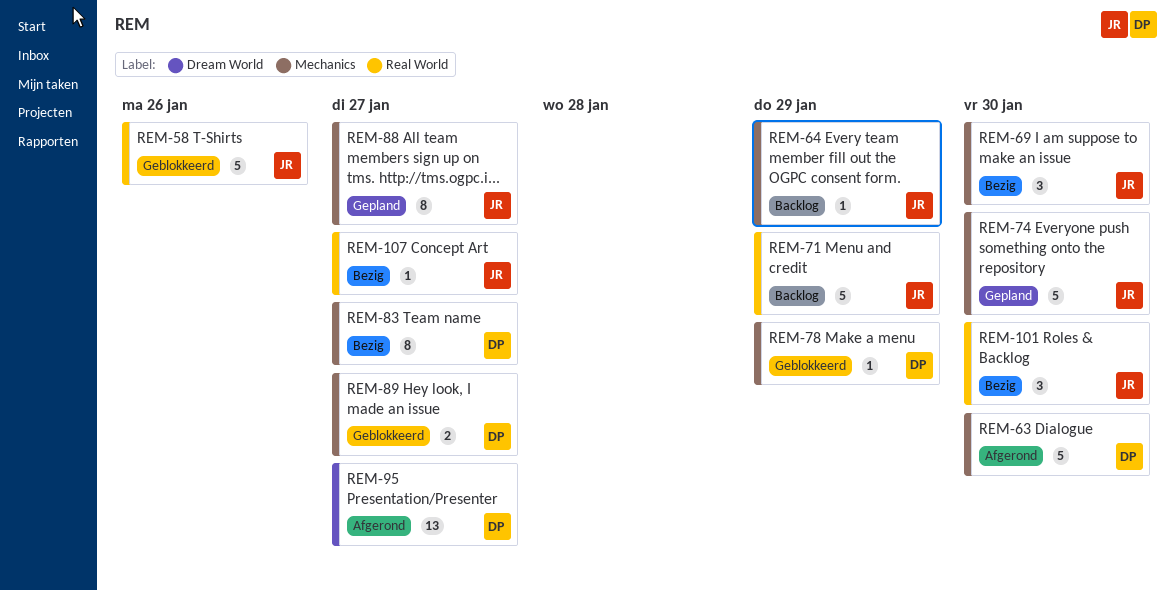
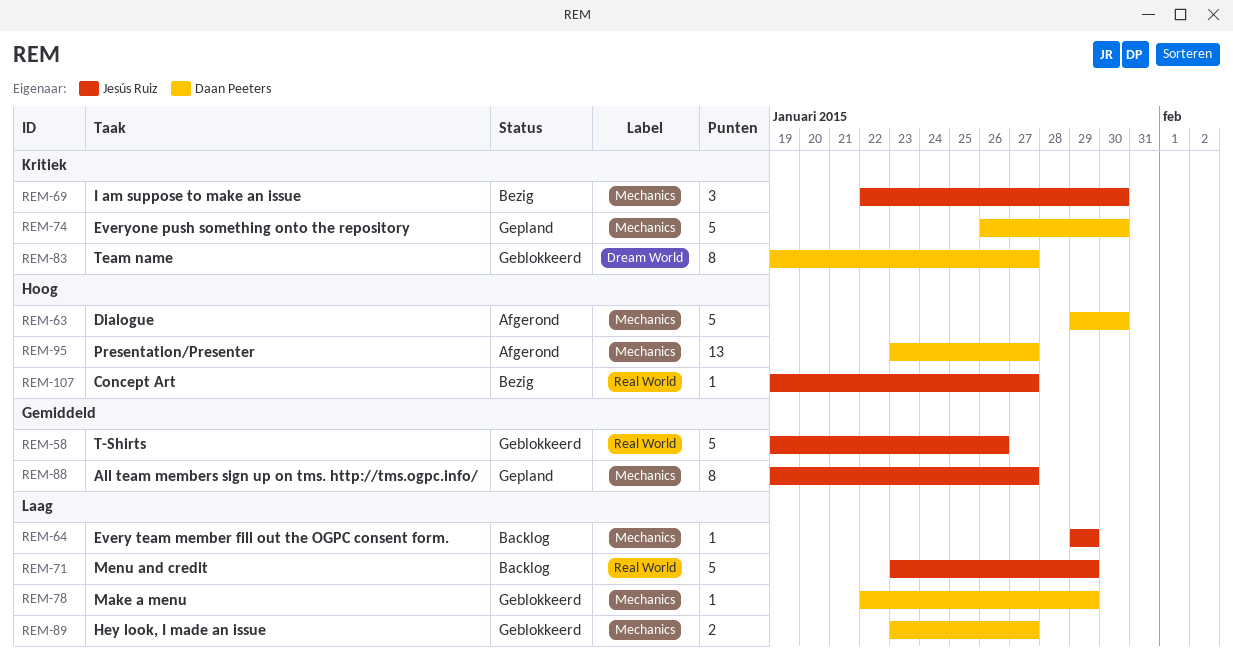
REM-74, owner: Jesús Ruiz -> Daan Peeters
REM-83, status: Bezig -> Geblokkeerd
REM-83, label: Mechanics -> Dream World
REM-95, label: Dream World -> Mechanics
REM-101: present -> none

